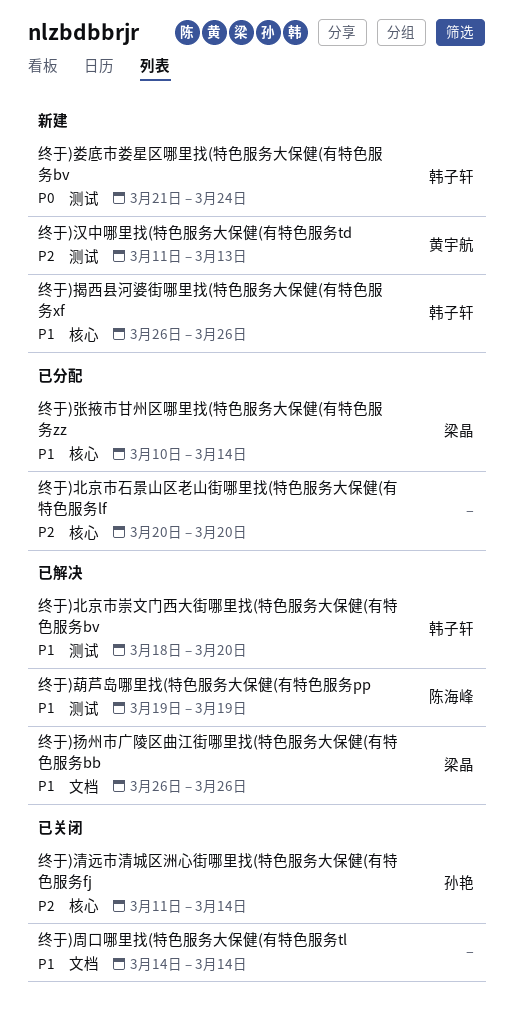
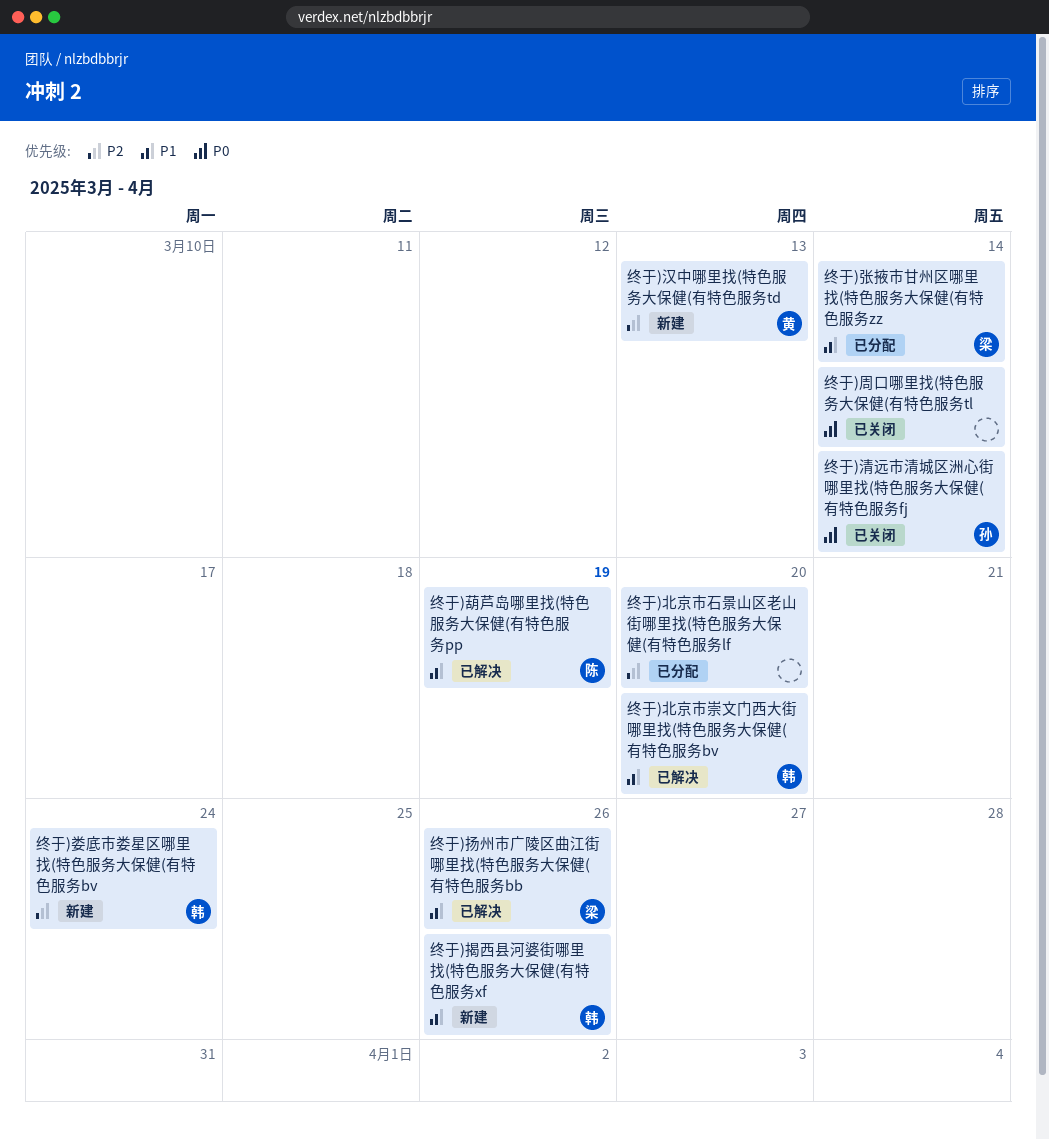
终于)周口哪里找(特色服务大保健(有特色服务tl, priority: P1 -> P0
终于)娄底市娄星区哪里找(特色服务大保健(有特色服务bv, priority: P0 -> P2
终于)清远市清城区洲心街哪里找(特色服务大保健(有特色服务fj, priority: P2 -> P0

